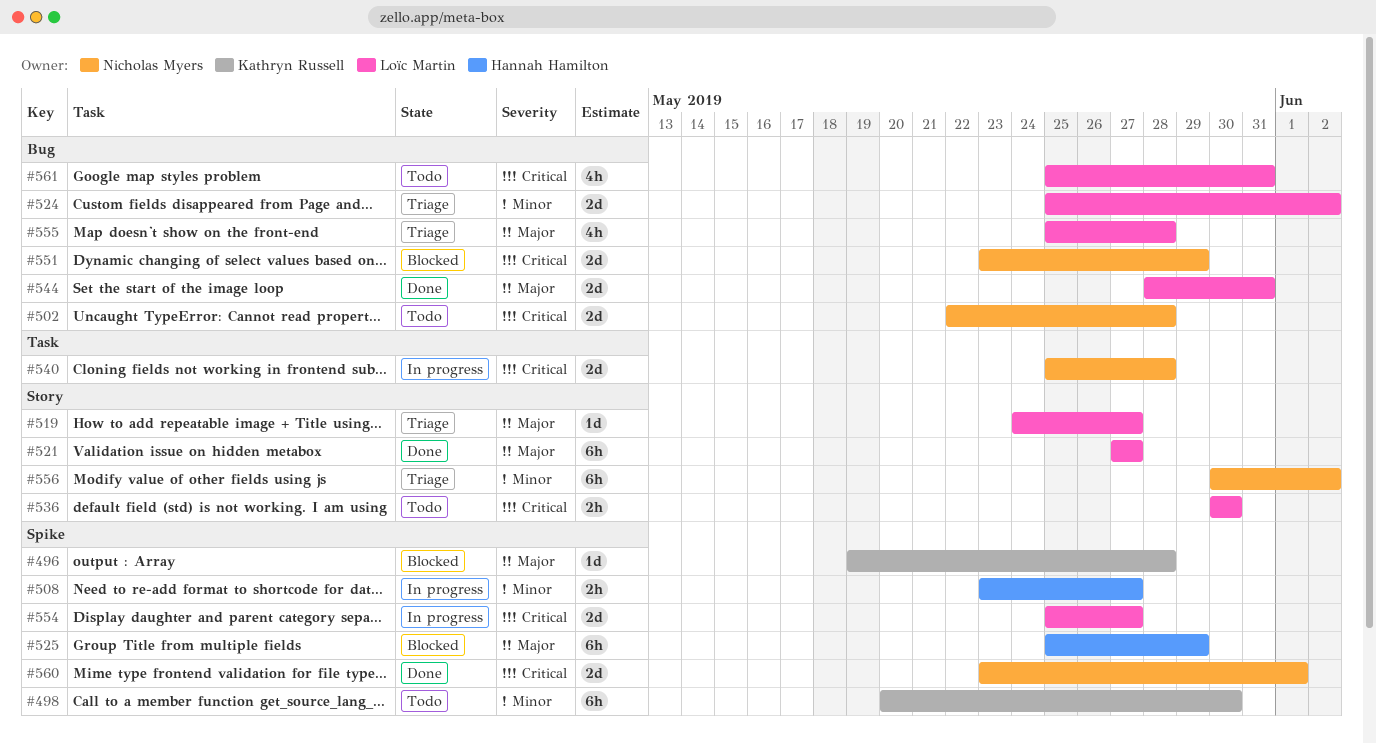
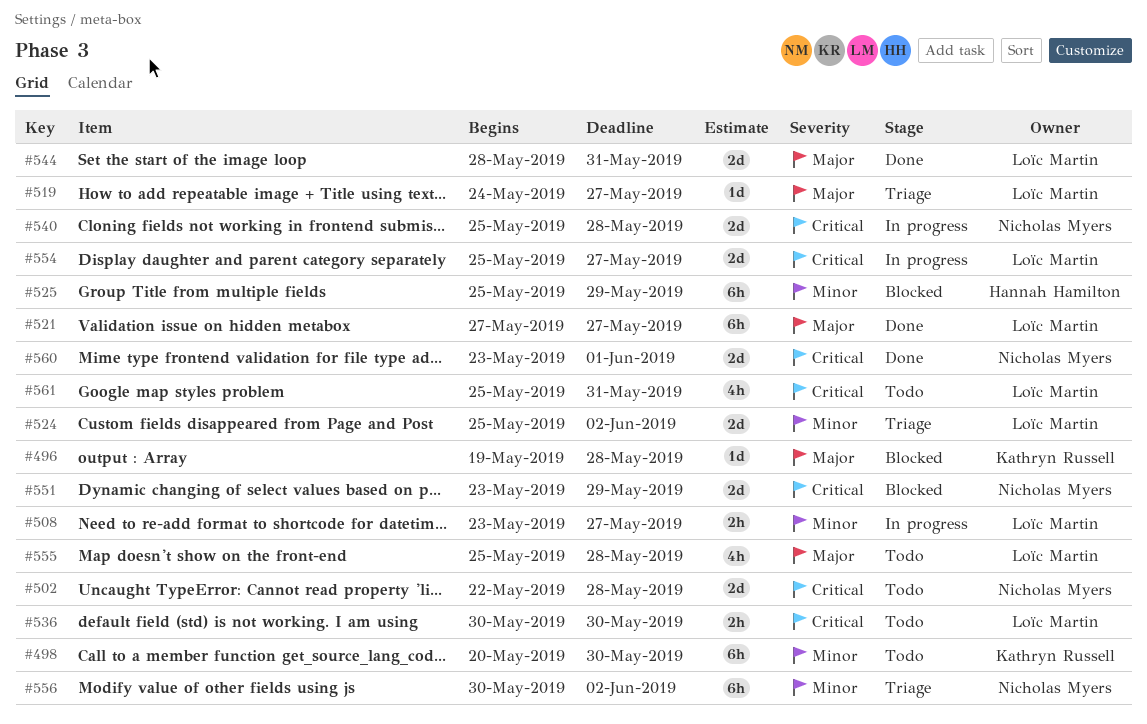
#508, owner: Hannah Hamilton -> Loïc Martin
#525, priority: Major -> Minor
#555, status: Triage -> Todo

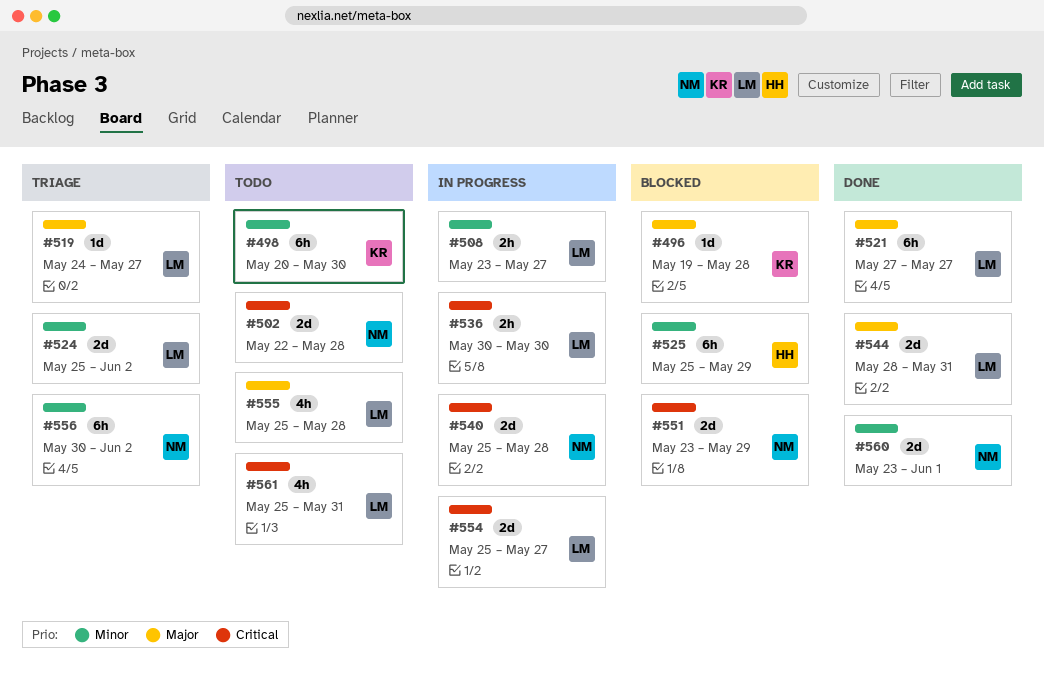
#536, status: Todo -> In progress
#560, priority: Critical -> Minor

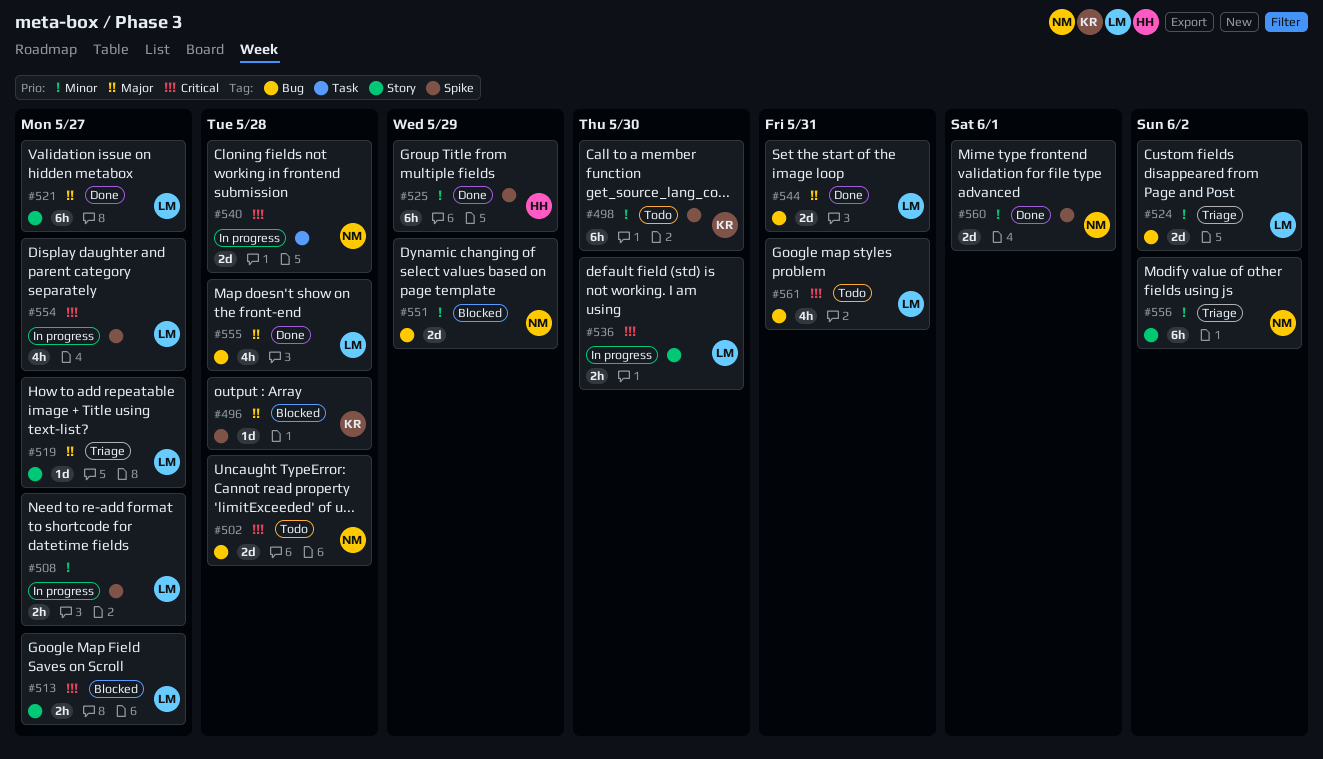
#513: none -> present
#525, status: Blocked -> Done
#551, priority: Critical -> Minor
#554, estimate: 2d -> 4h
#555, status: Todo -> Done

